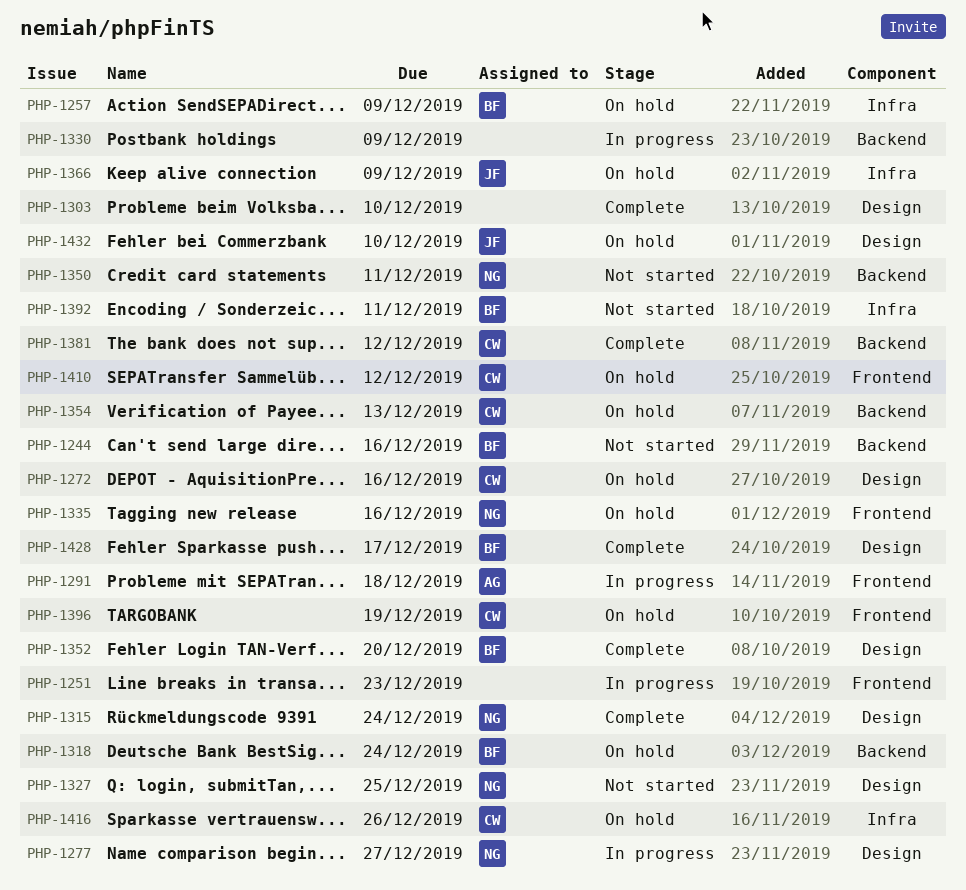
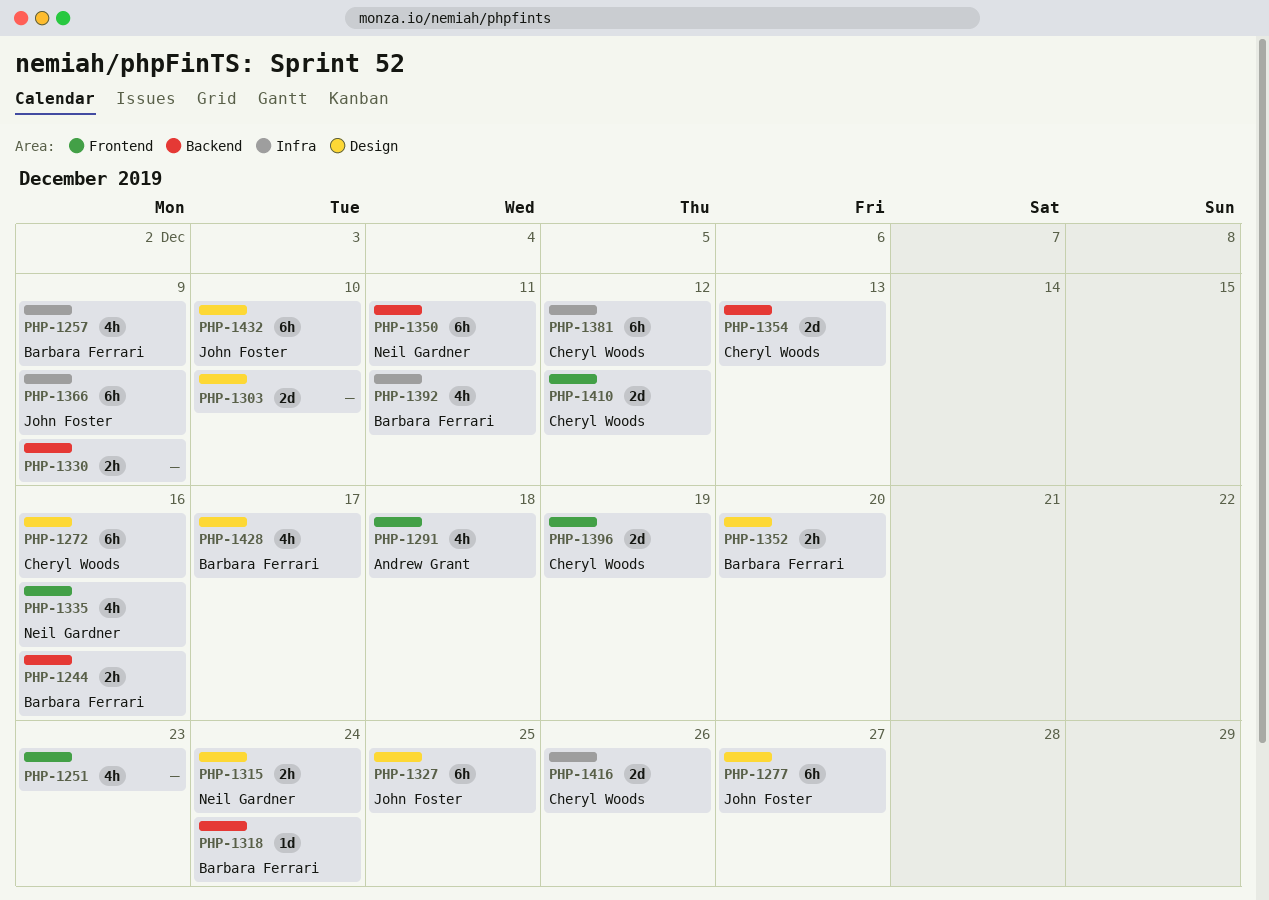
PHP-1277, owner: Neil Gardner -> John Foster
PHP-1327, owner: Neil Gardner -> John Foster
PHP-1381, label: Backend -> Infra

